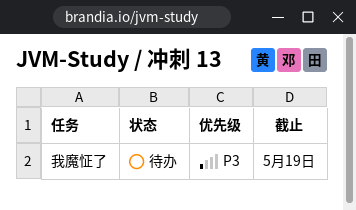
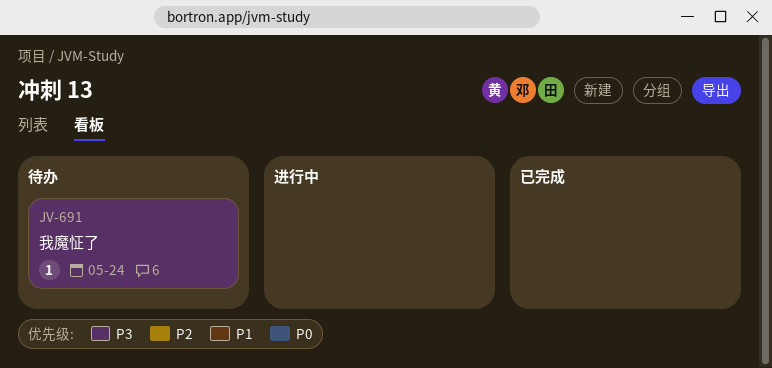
我魔怔了, due: May 19 -> May 24

